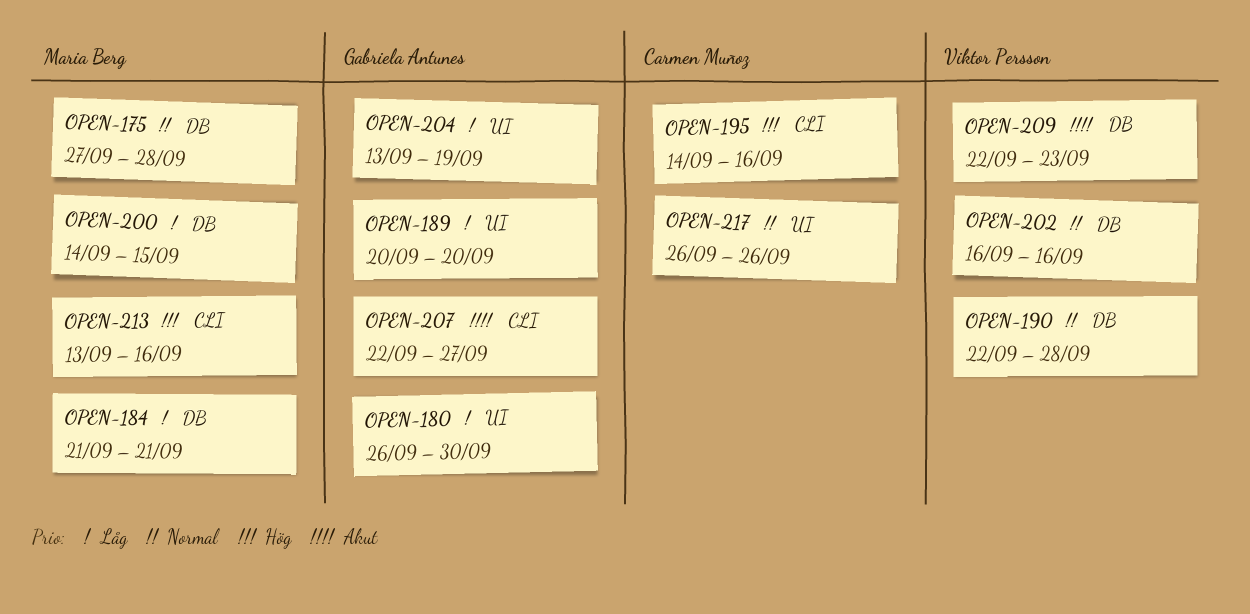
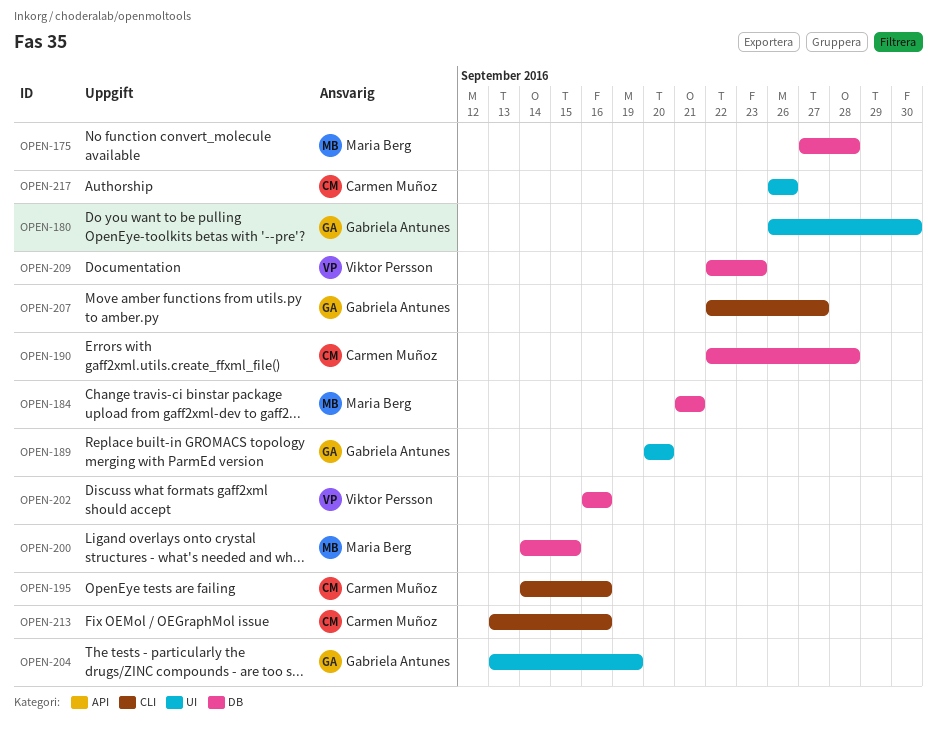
OPEN-190, owner: Viktor Persson -> Carmen Muñoz
OPEN-213, owner: Maria Berg -> Carmen Muñoz

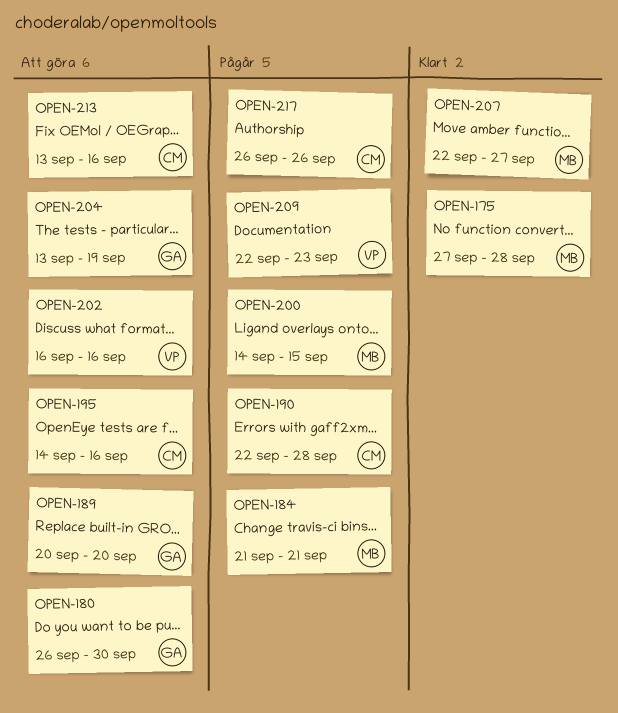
OPEN-207, owner: Gabriela Antunes -> Maria Berg

